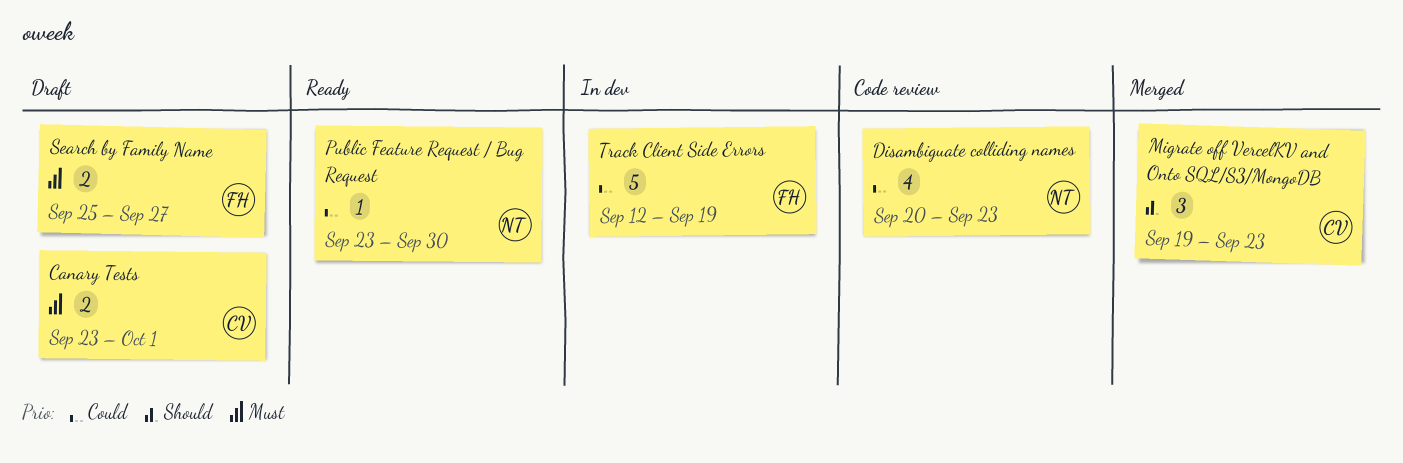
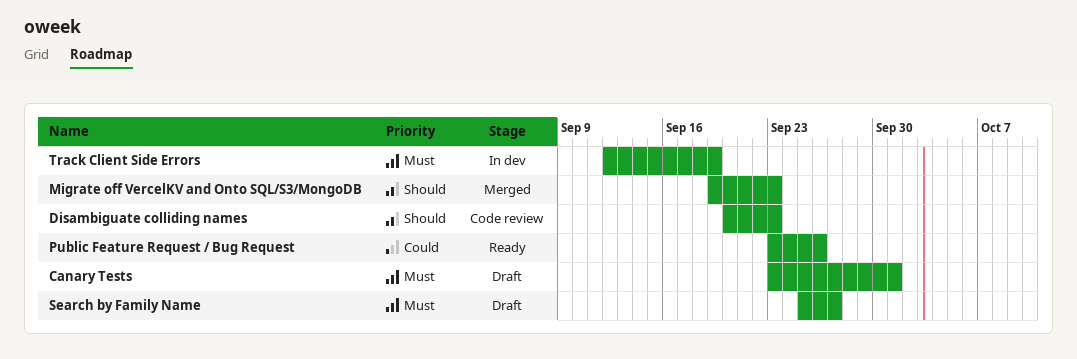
Disambiguate colliding names, priority: Could -> Should
Public Feature Request / Bug Request, due: Sep 30 -> Sep 26
Track Client Side Errors, priority: Could -> Must

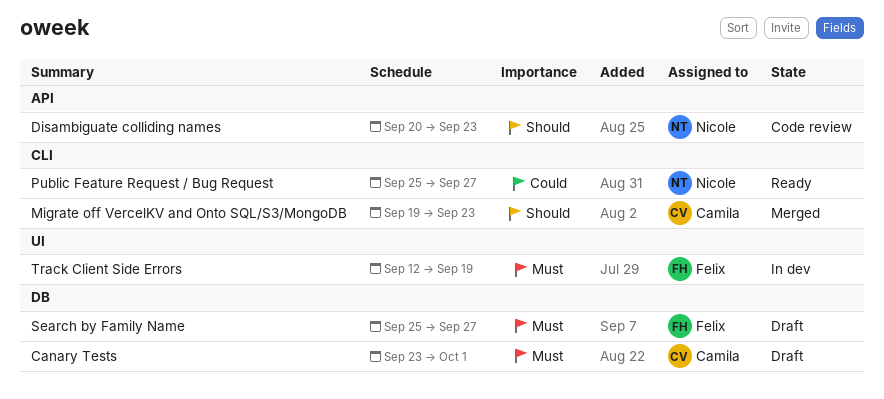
Public Feature Request / Bug Request, start: Sep 23 -> Sep 25
Public Feature Request / Bug Request, due: Sep 26 -> Sep 27

